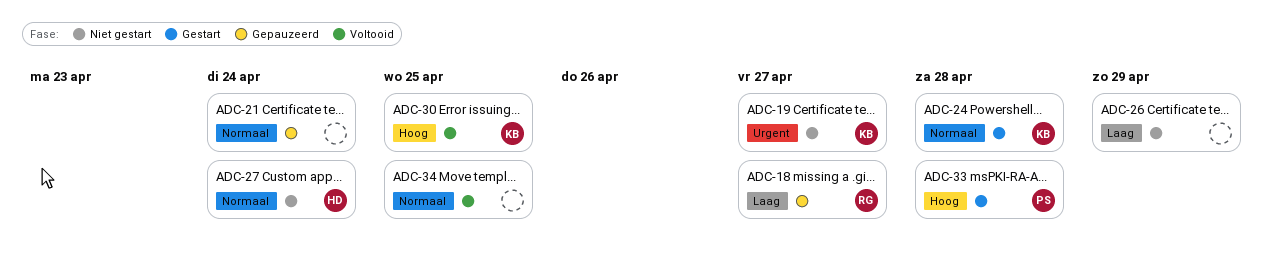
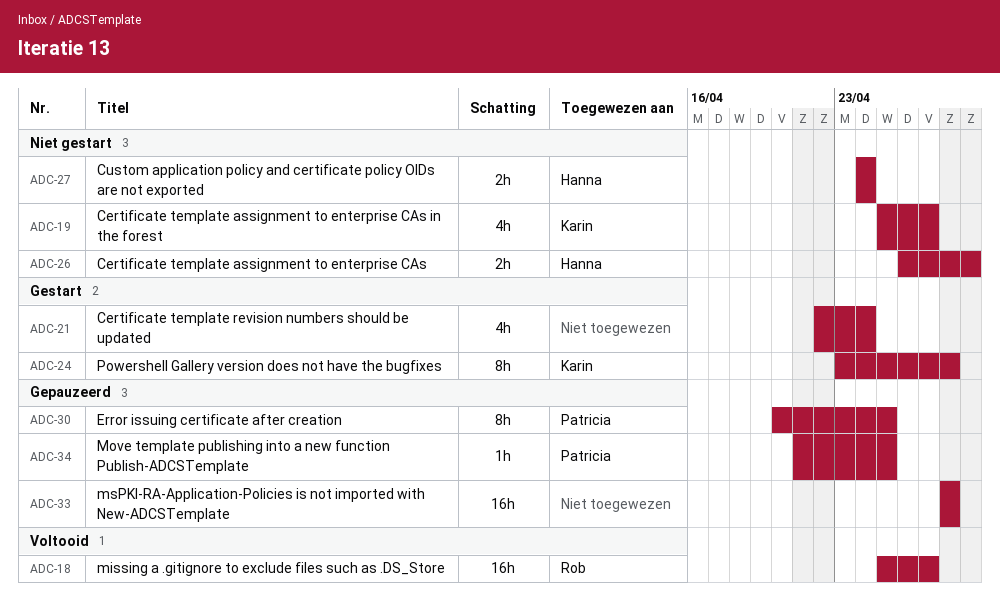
ADC-18, status: Gepauzeerd -> Voltooid
ADC-21, status: Gepauzeerd -> Gestart
ADC-26, owner: none -> Hanna
ADC-30, status: Voltooid -> Gepauzeerd
ADC-30, owner: Karin -> Patricia
ADC-33, status: Gestart -> Gepauzeerd
ADC-33, owner: Patricia -> none
ADC-34, status: Voltooid -> Gepauzeerd
ADC-34, owner: none -> Patricia

